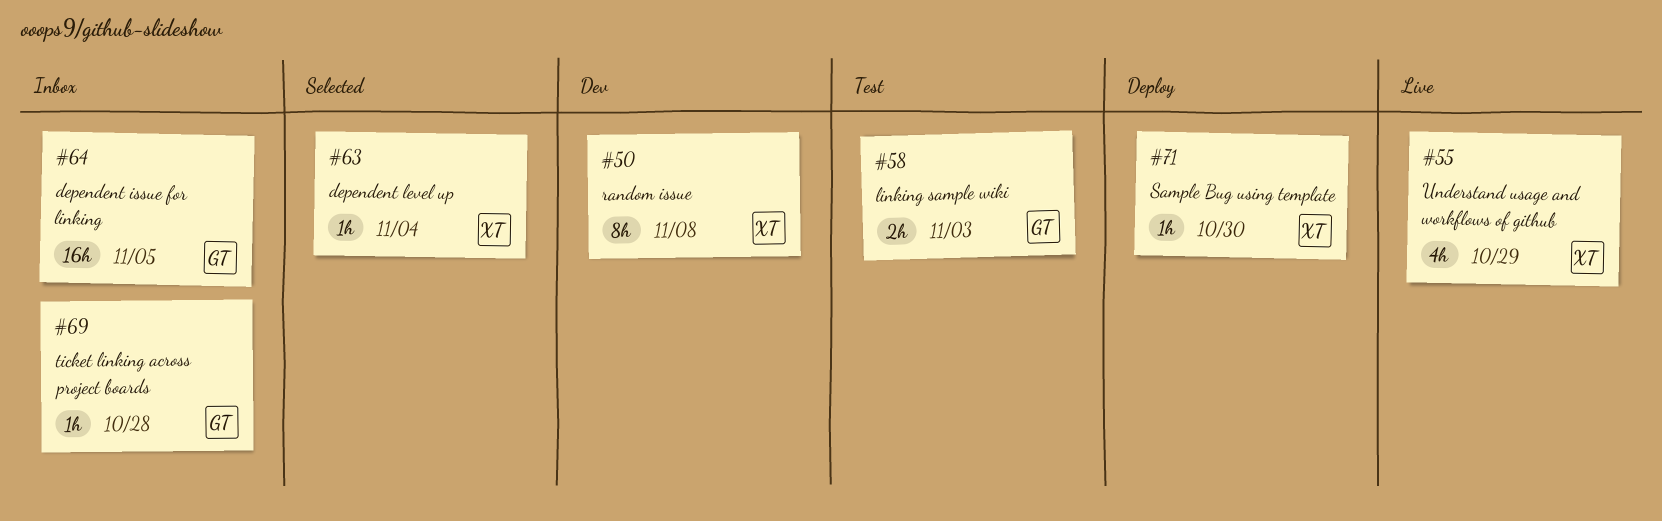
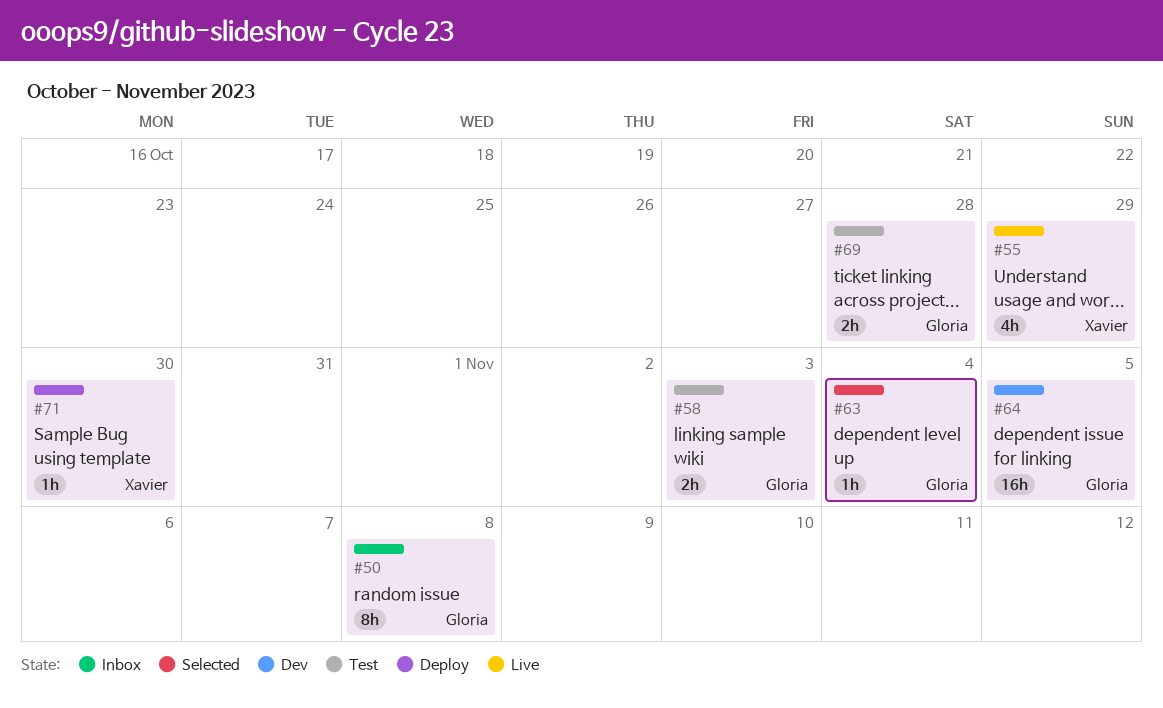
#50, status: Dev -> Inbox
#50, owner: Xavier -> Gloria
#63, owner: Xavier -> Gloria
#64, status: Inbox -> Dev
#69, status: Inbox -> Test
#69, estimate: 1h -> 2h

